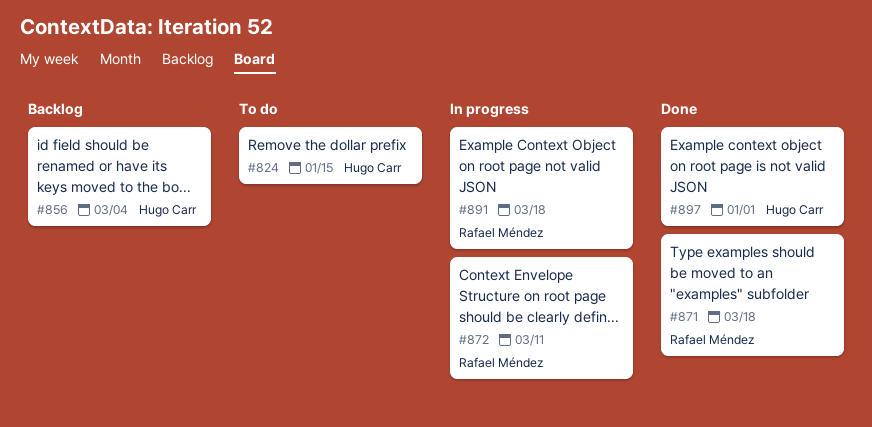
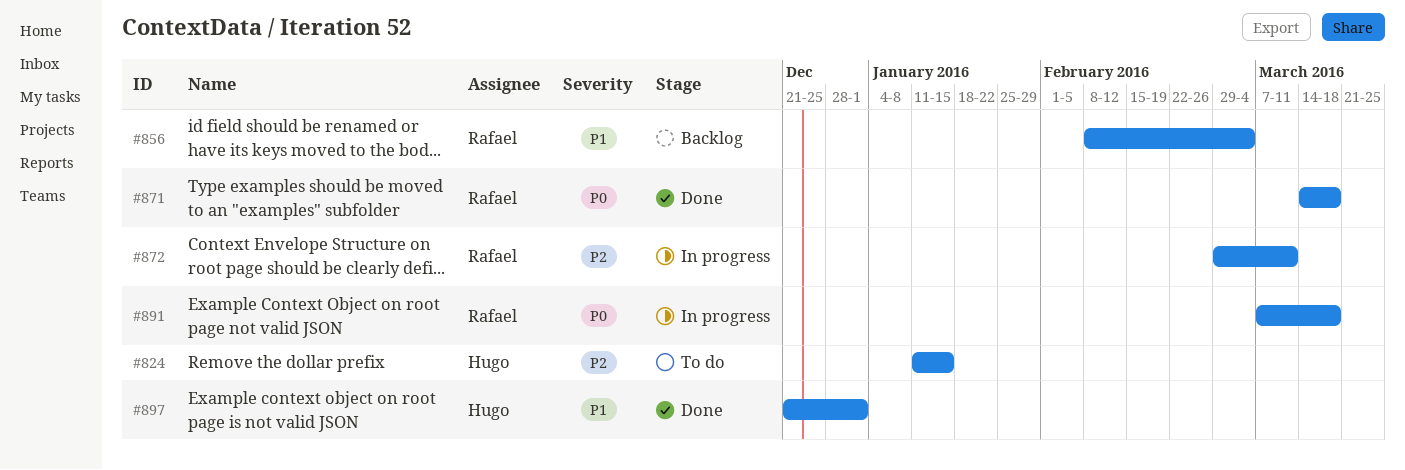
#856, owner: Hugo Carr -> Rafael Méndez

